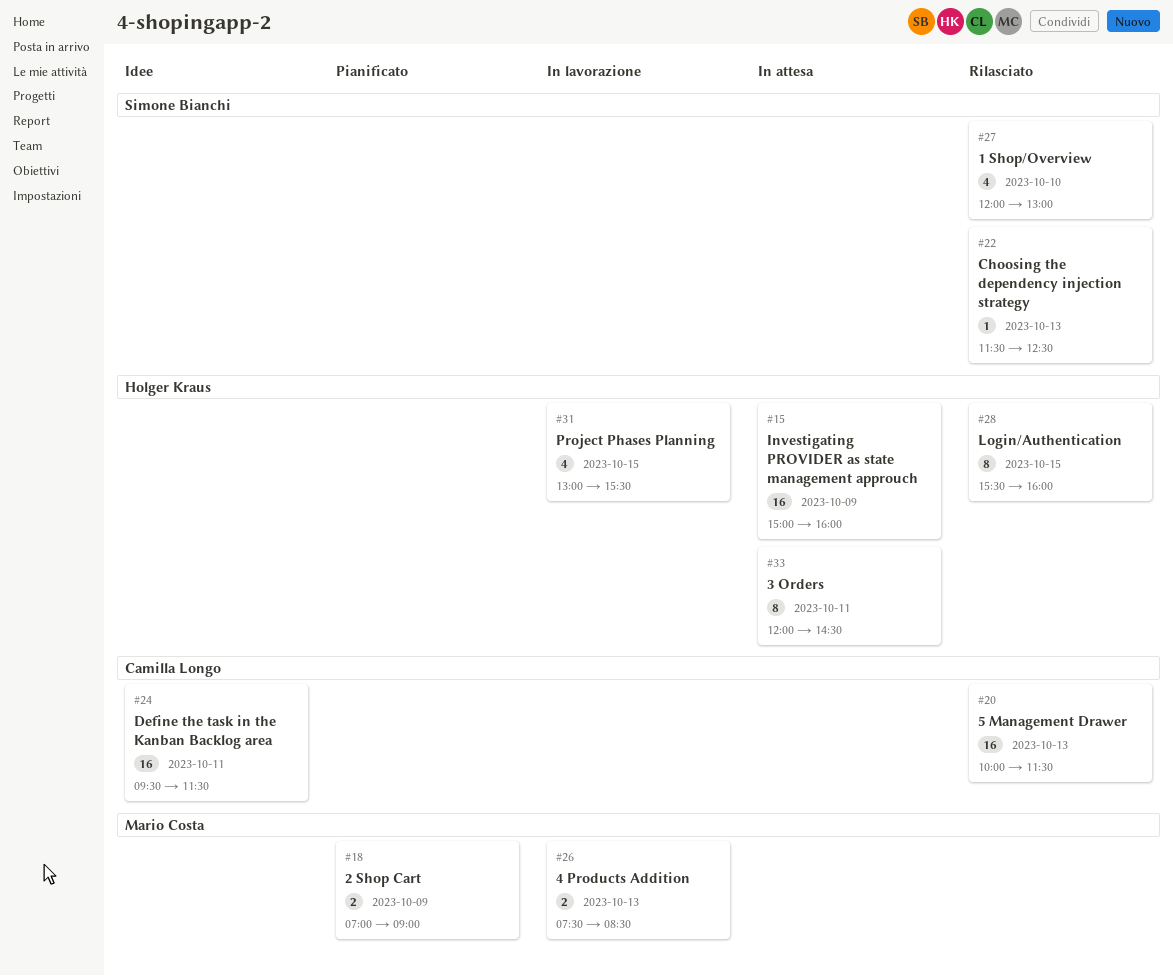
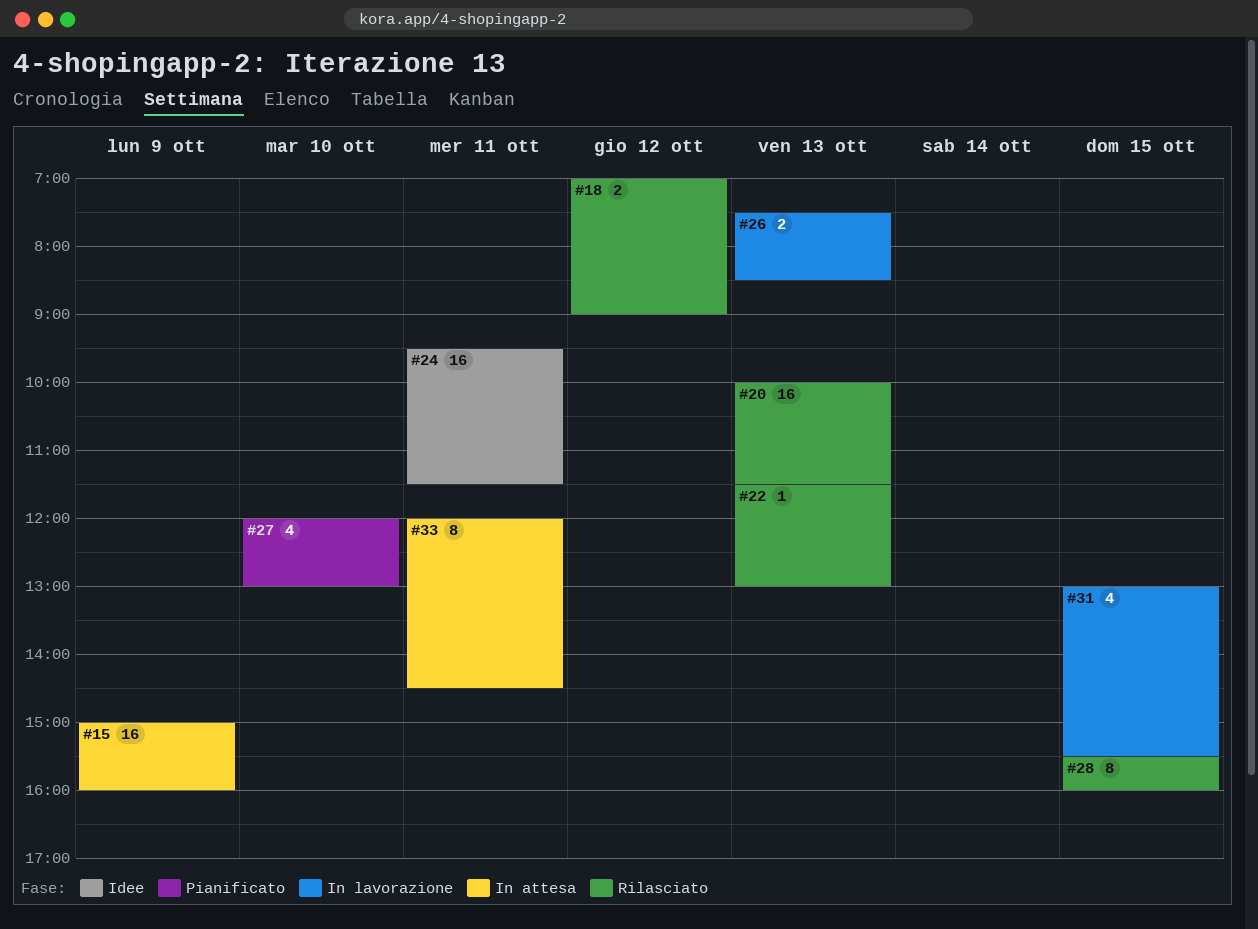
#18, status: Pianificato -> Rilasciato
#18, day: Oct 9 -> Oct 12
#22, ends: 12:30 -> 13:00
#27, status: Rilasciato -> Pianificato

